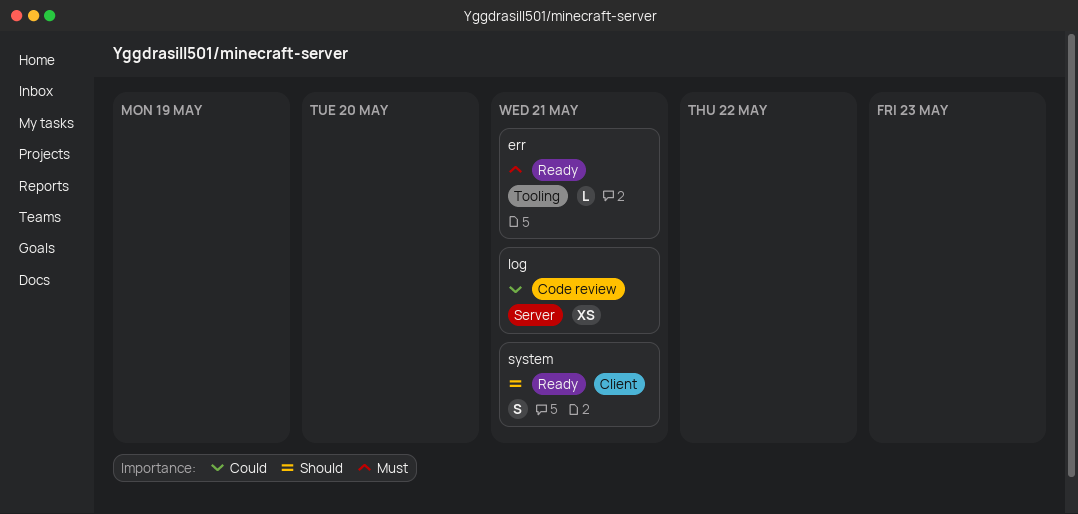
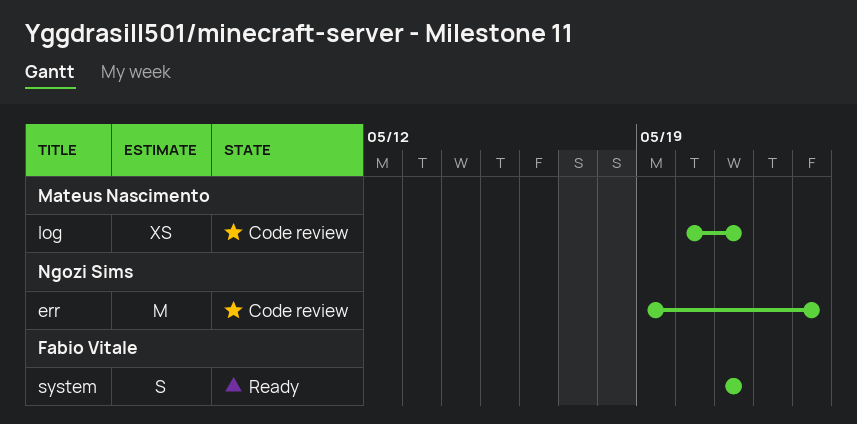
err, status: Ready -> Code review
err, estimate: L -> M
err, due: May 21 -> May 23

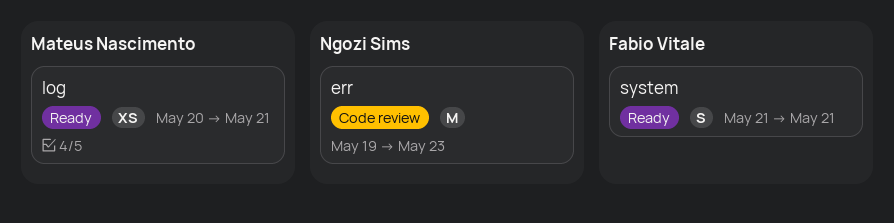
log, status: Code review -> Ready

